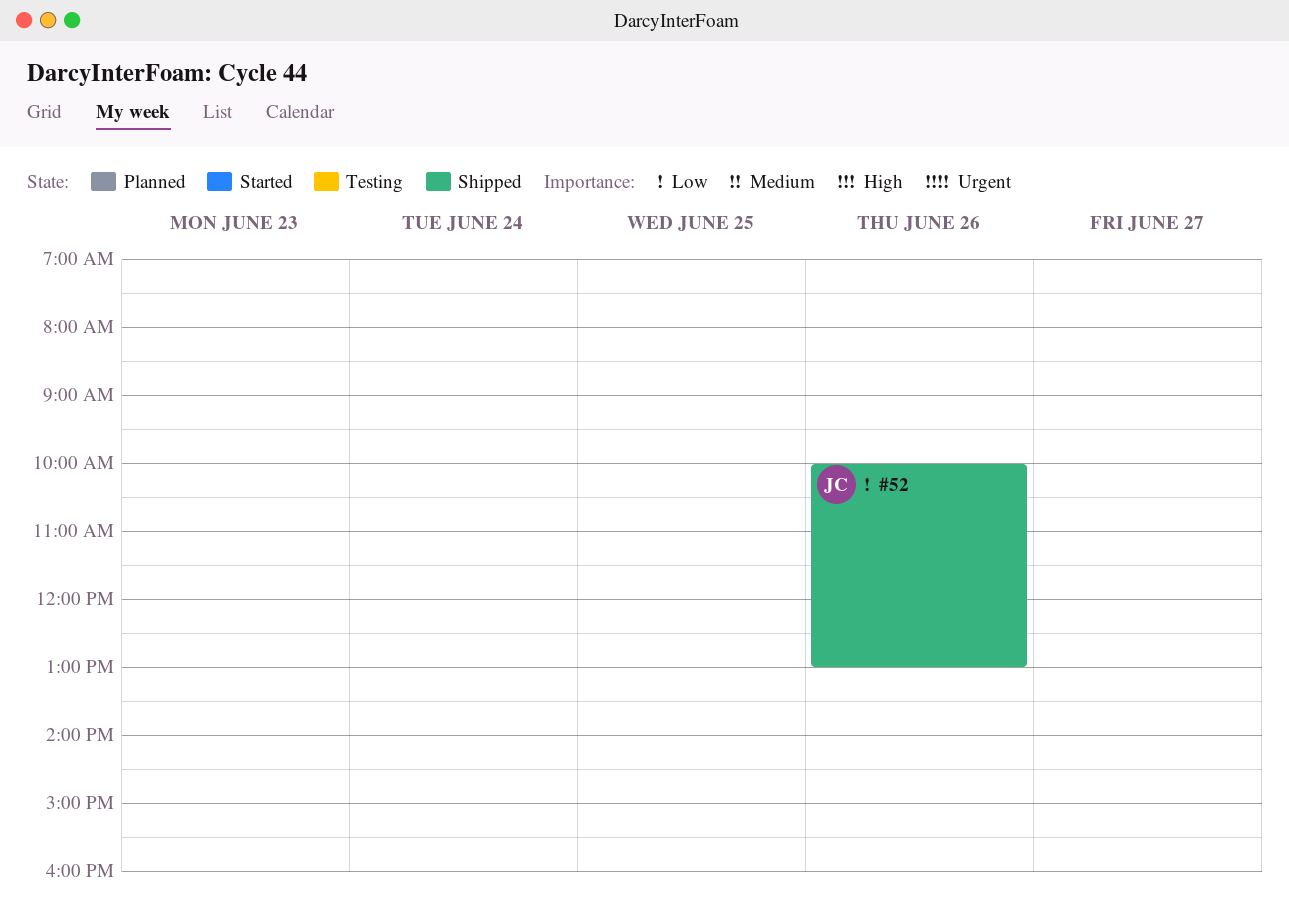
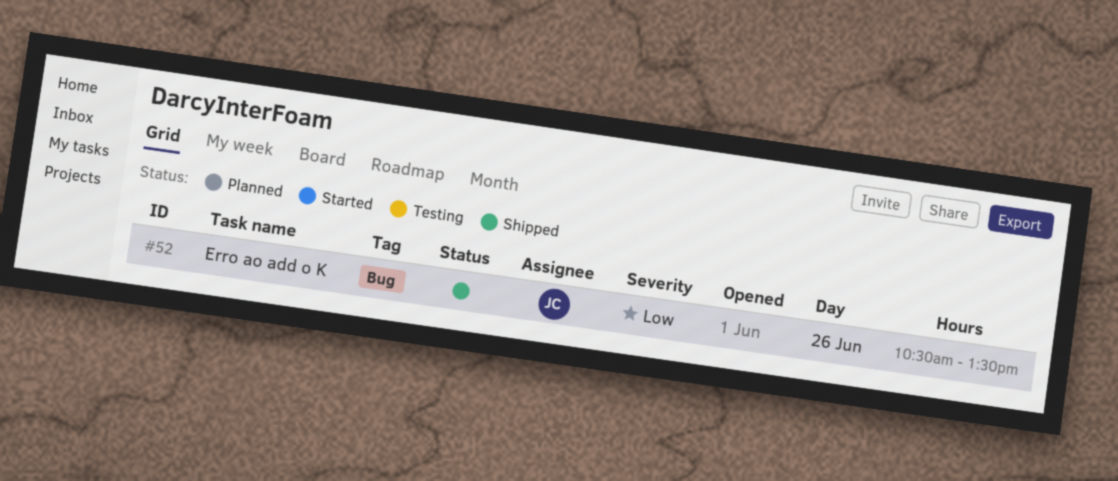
#52, begins: 10:00 -> 10:30
#52, ends: 13:00 -> 13:30

